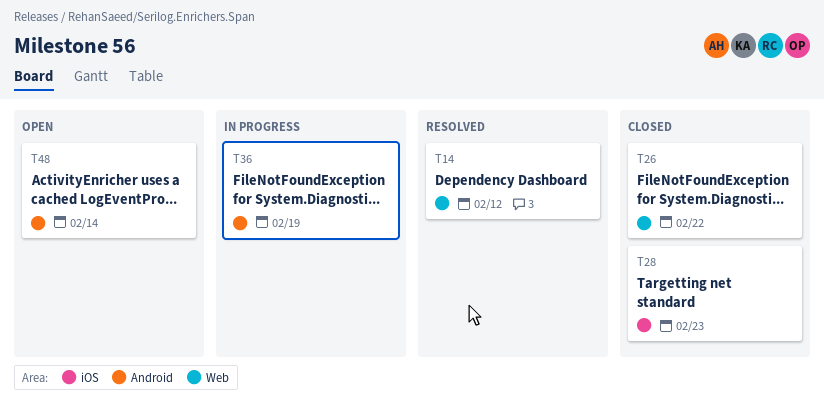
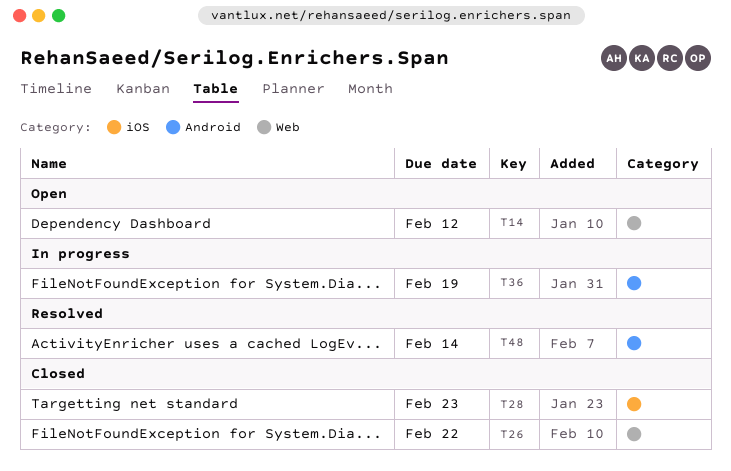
T14, status: Resolved -> Open
T48, status: Open -> Resolved

